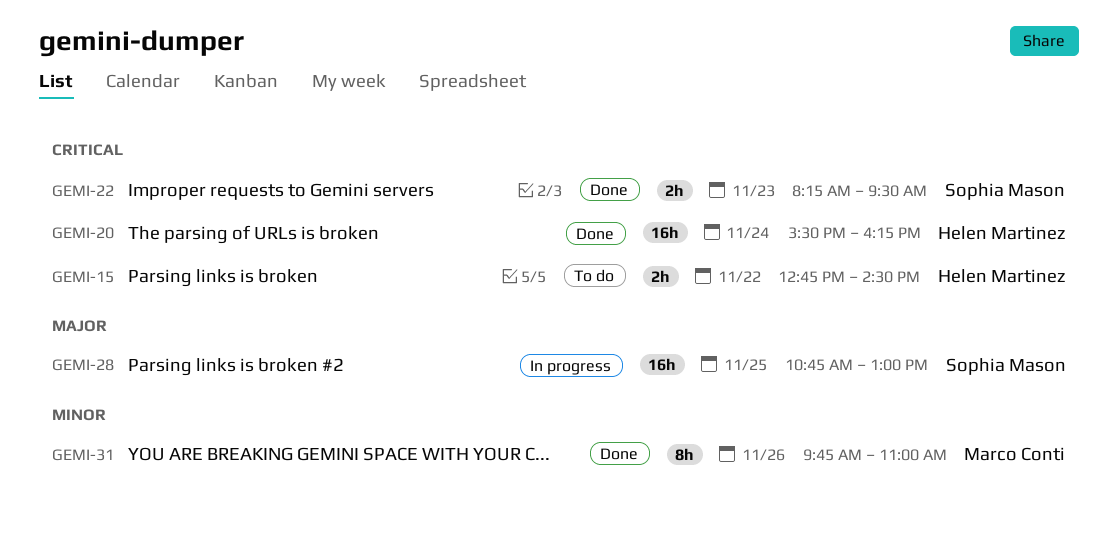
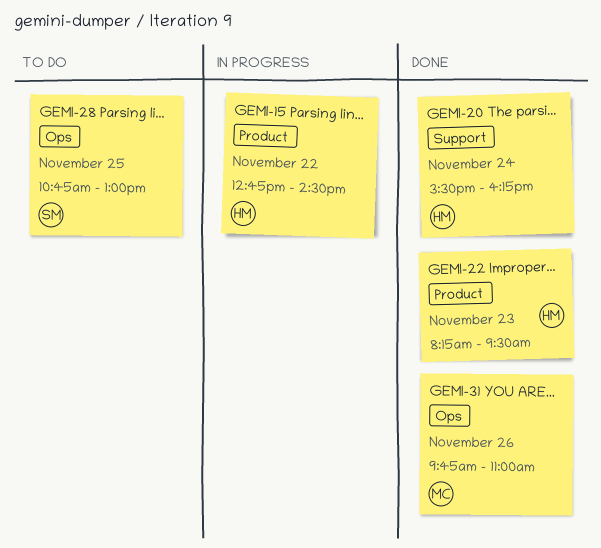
GEMI-15, status: To do -> In progress
GEMI-22, owner: Sophia Mason -> Helen Martinez
GEMI-28, status: In progress -> To do

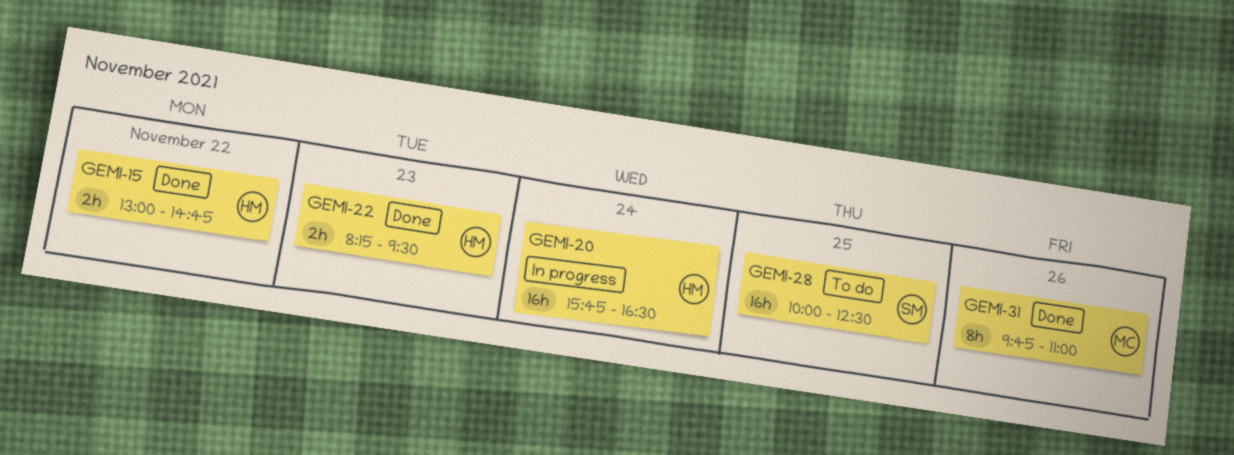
GEMI-15, status: In progress -> Done
GEMI-15, begins: 12:45 -> 13:00
GEMI-15, ends: 14:30 -> 14:45
GEMI-20, status: Done -> In progress
GEMI-20, begins: 15:30 -> 15:45
GEMI-20, ends: 16:15 -> 16:30
GEMI-28, begins: 10:45 -> 10:00
GEMI-28, ends: 13:00 -> 12:30

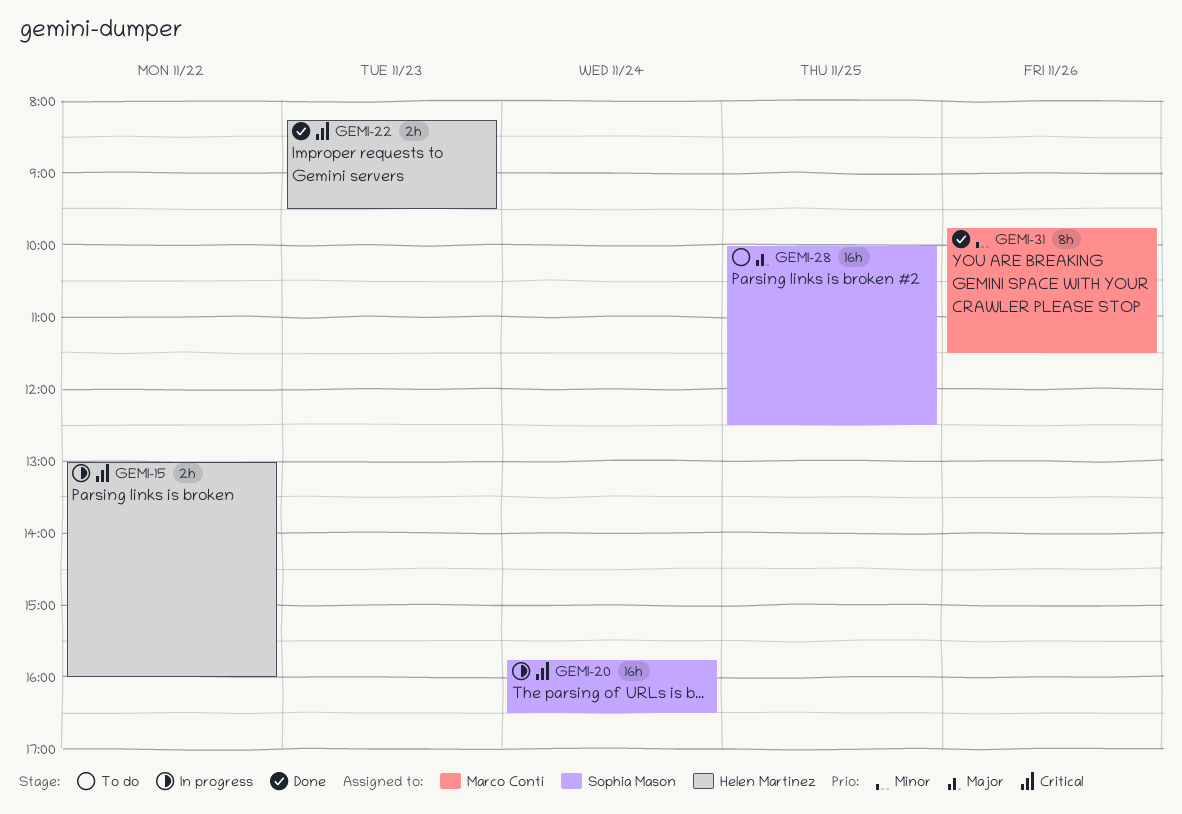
GEMI-15, status: Done -> In progress
GEMI-15, ends: 14:45 -> 16:00
GEMI-20, owner: Helen Martinez -> Sophia Mason
GEMI-31, ends: 11:00 -> 11:30

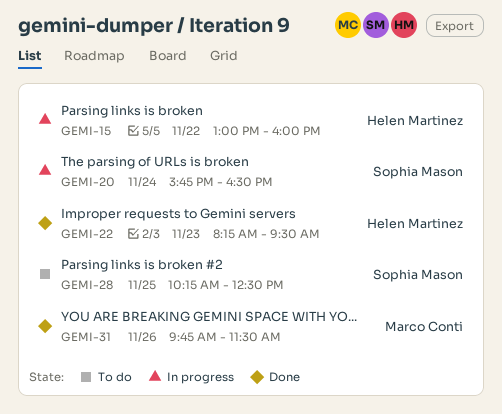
GEMI-28, begins: 10:00 -> 10:15

